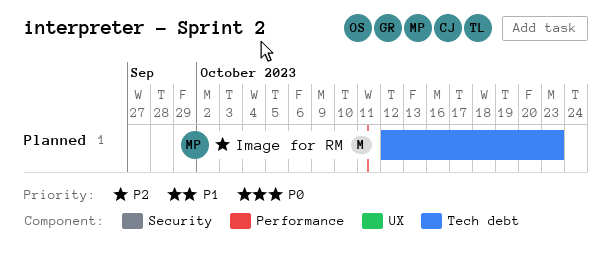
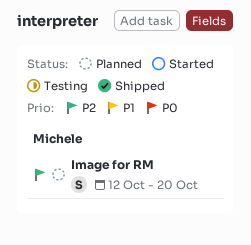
Image for RM, estimate: M -> S
Image for RM, due: Oct 23 -> Oct 20

